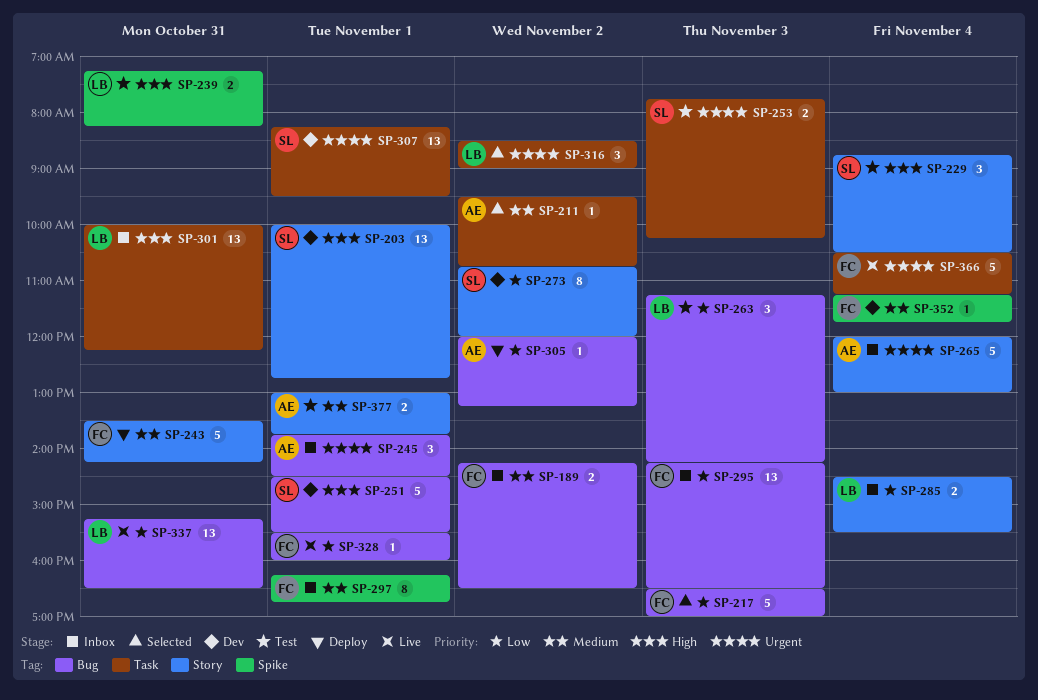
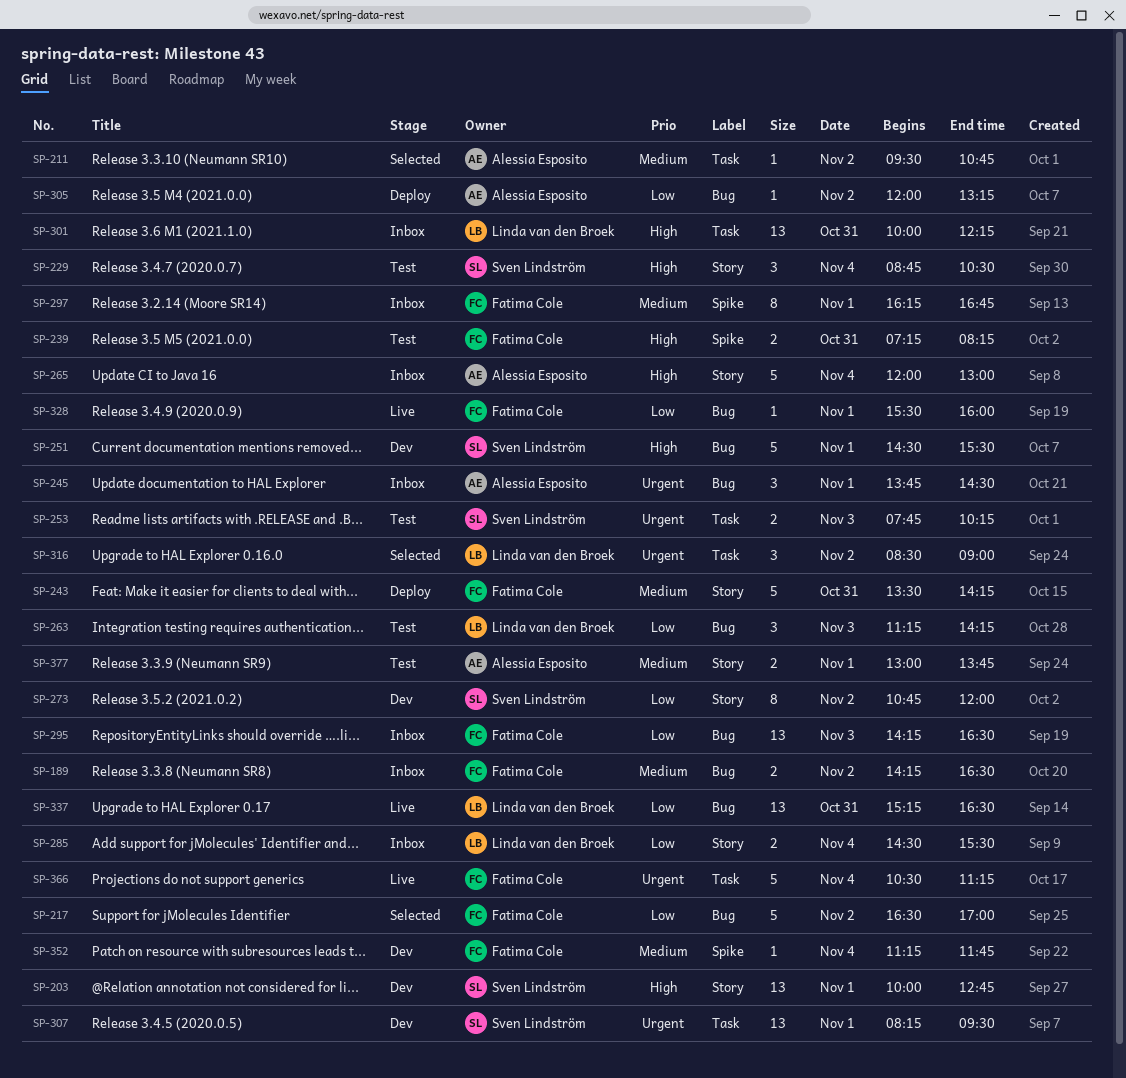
SP-217, day: Nov 3 -> Nov 2
SP-239, owner: Linda van den Broek -> Fatima Cole
SP-265, priority: Urgent -> High

